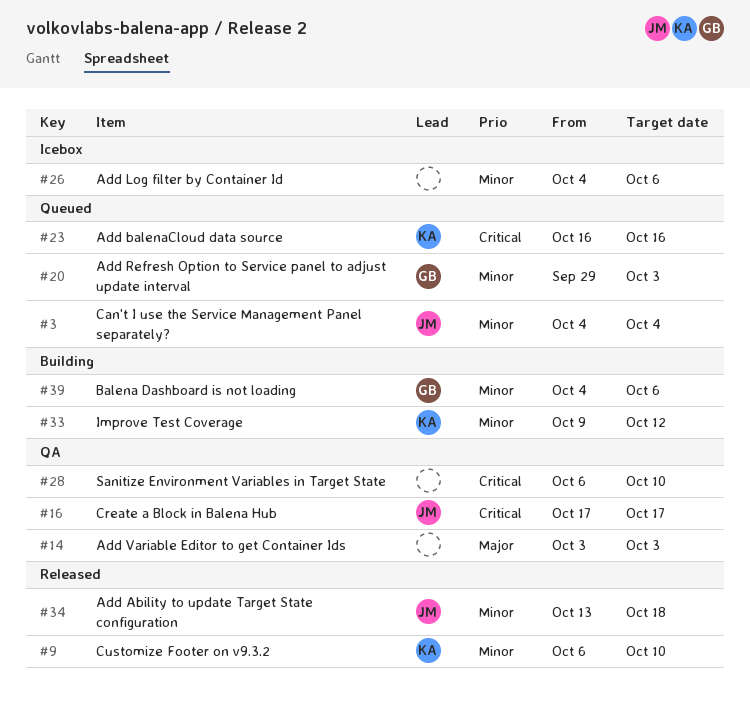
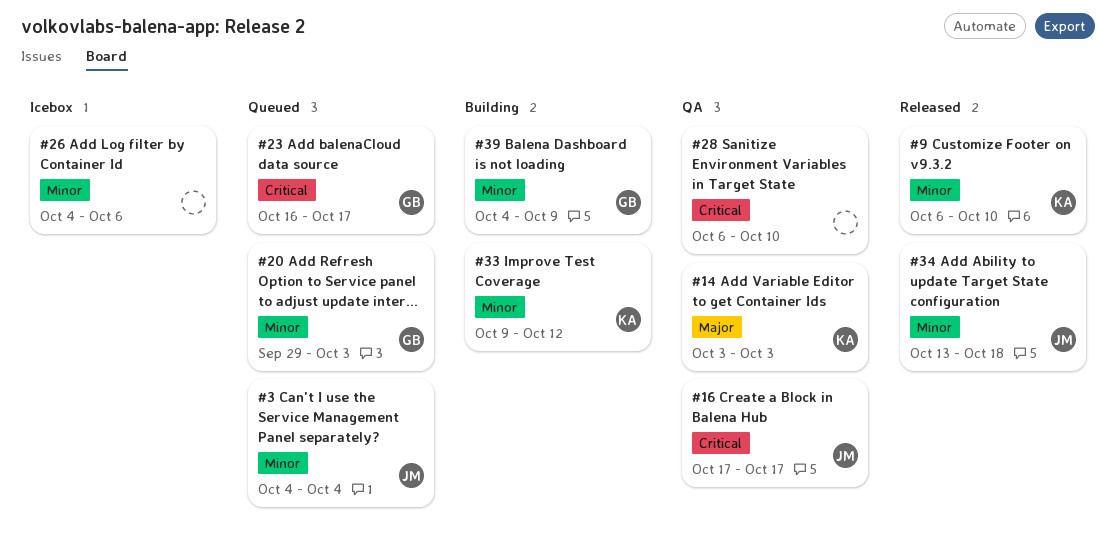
#14, owner: none -> KA
#23, owner: KA -> GB
#23, due: Oct 16 -> Oct 17
#39, due: Oct 6 -> Oct 9

